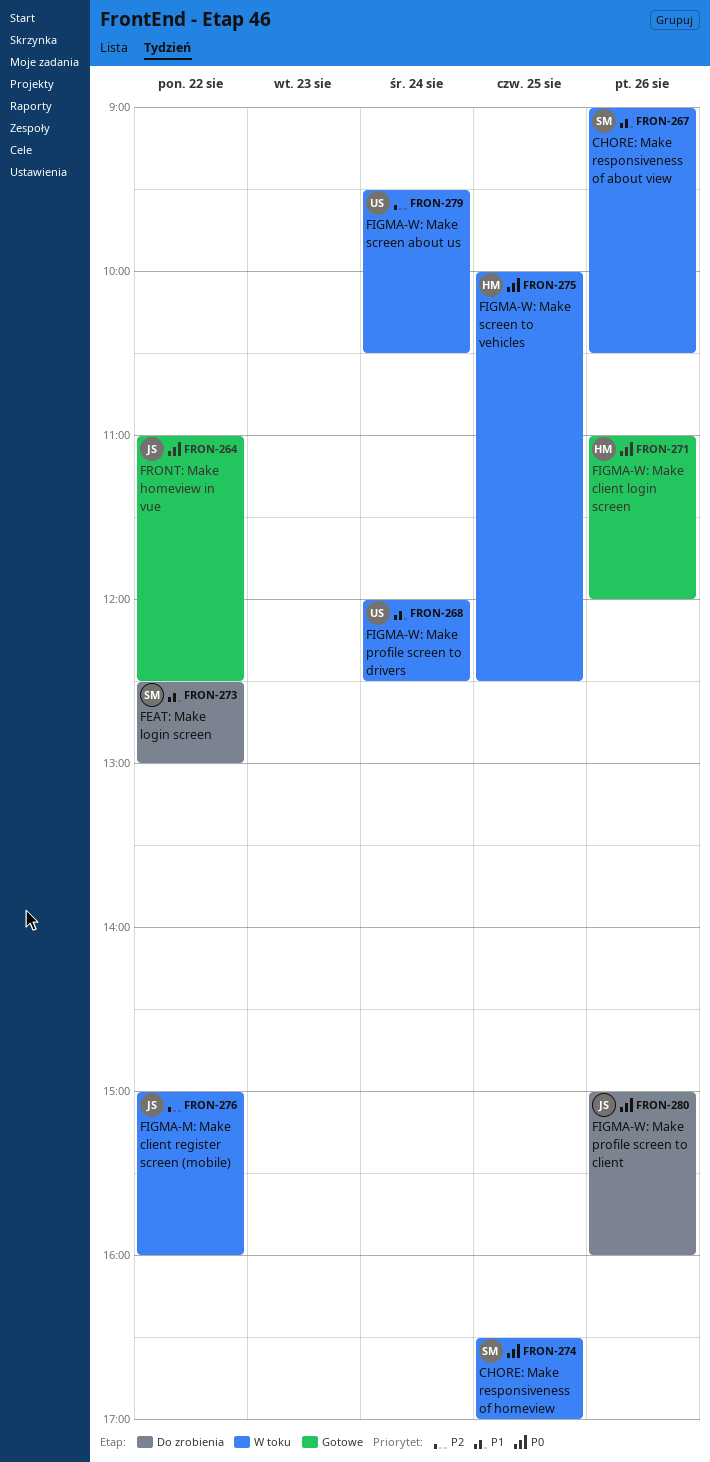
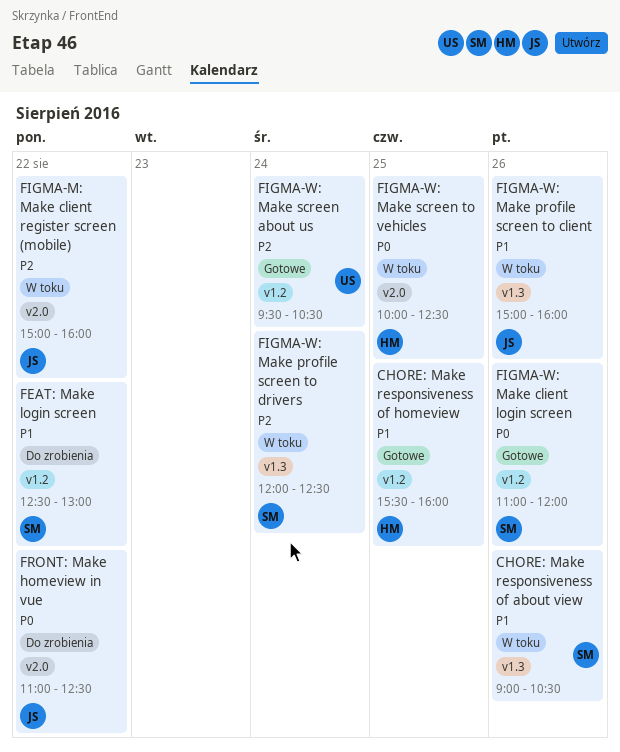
CHORE: Make responsiveness of homeview, status: W toku -> Gotowe
CHORE: Make responsiveness of homeview, owner: SM -> HM
CHORE: Make responsiveness of homeview, priority: P0 -> P1
CHORE: Make responsiveness of homeview, begins: 16:30 -> 15:30
CHORE: Make responsiveness of homeview, ends: 17:00 -> 16:00
FIGMA-W: Make client login screen, owner: HM -> SM
FIGMA-W: Make profile screen to client, status: Do zrobienia -> W toku
FIGMA-W: Make profile screen to client, priority: P0 -> P1
FIGMA-W: Make profile screen to drivers, owner: US -> SM
FIGMA-W: Make profile screen to drivers, priority: P1 -> P2
FIGMA-W: Make screen about us, status: W toku -> Gotowe
FRONT: Make homeview in vue, status: Gotowe -> Do zrobienia

